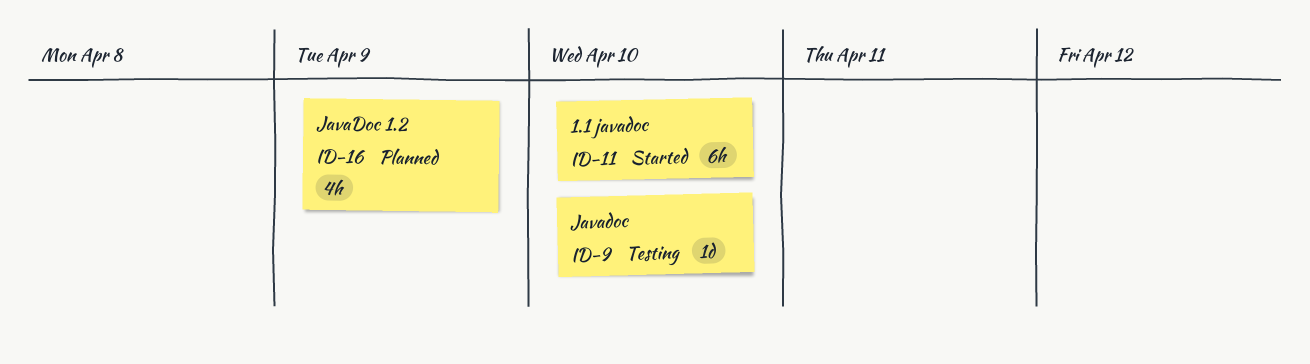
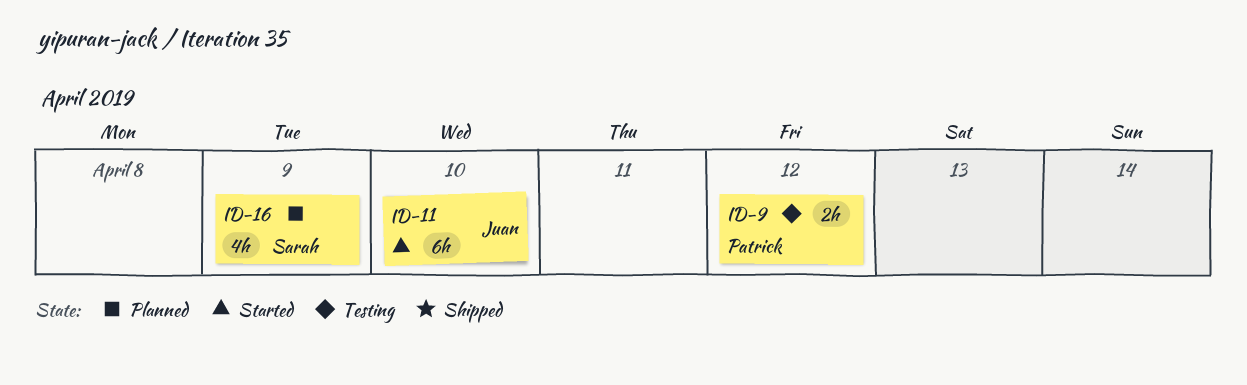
ID-9, estimate: 1d -> 2h
ID-9, due: Apr 10 -> Apr 12

